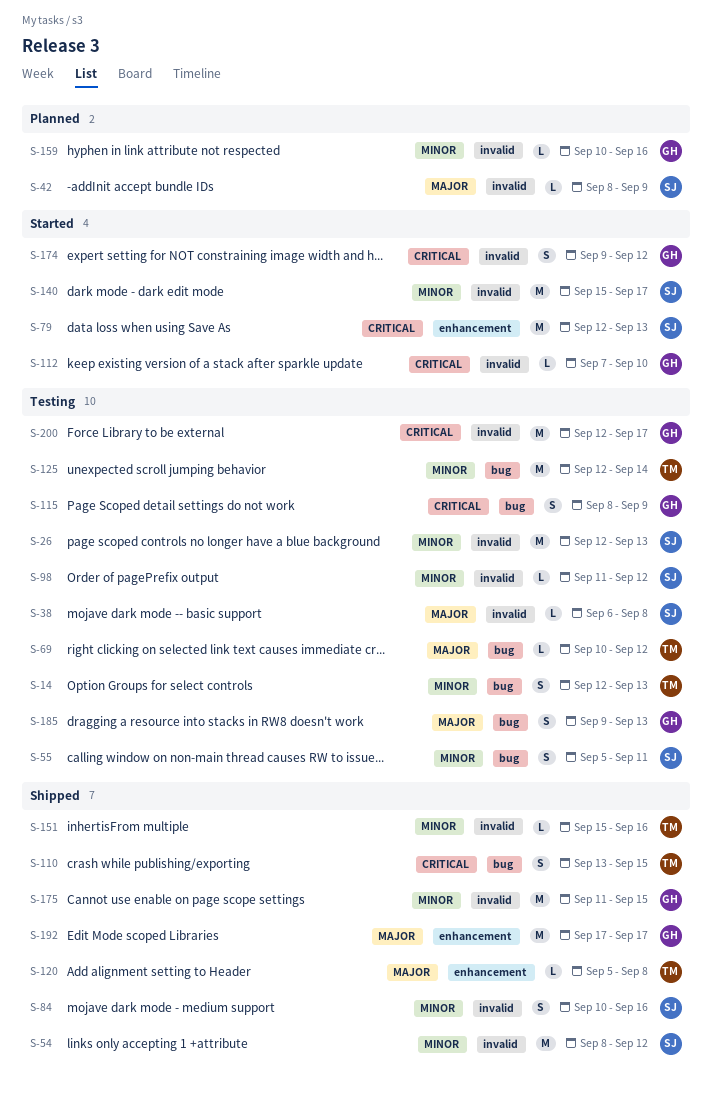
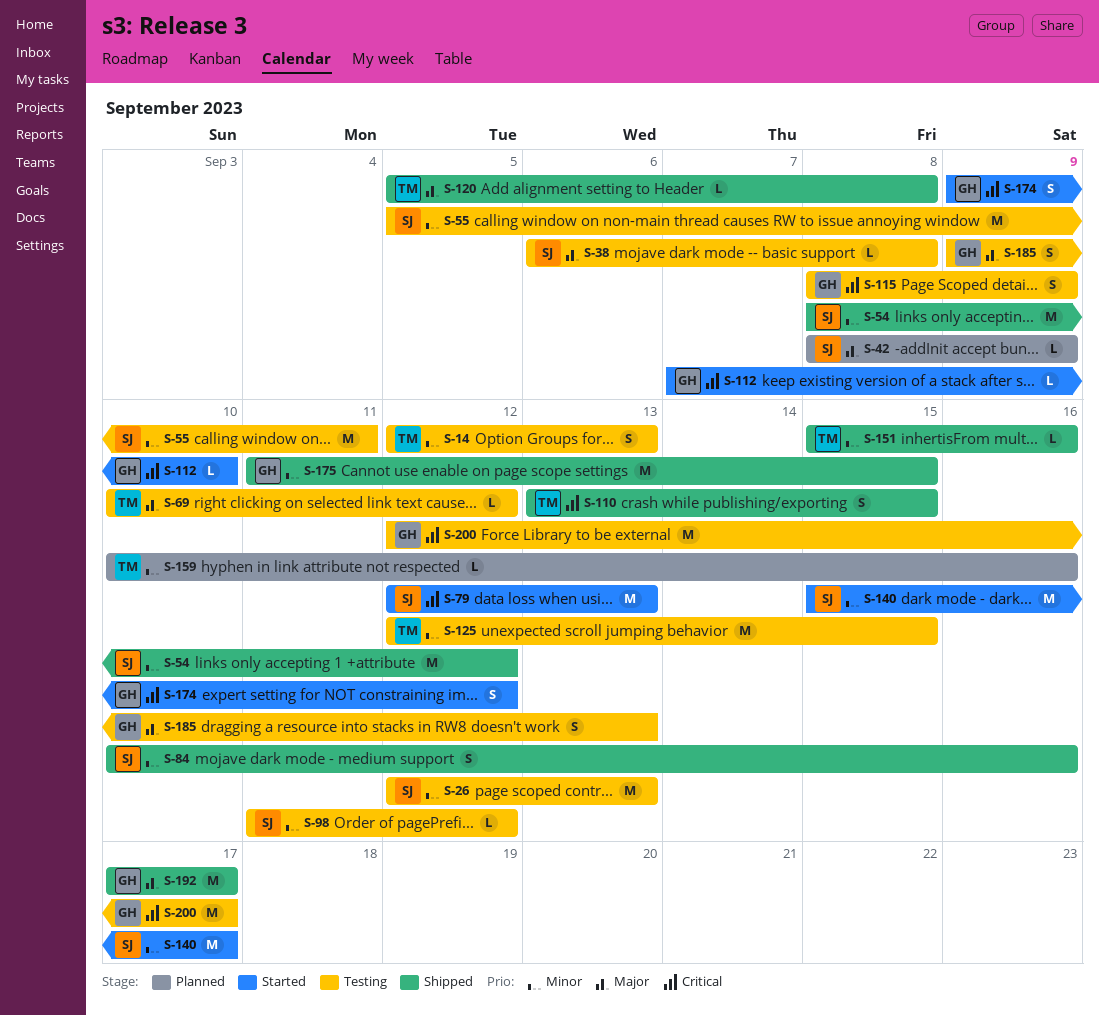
S-55, estimate: S -> M
S-125, due: Sep 14 -> Sep 15
S-159, owner: GH -> TM

